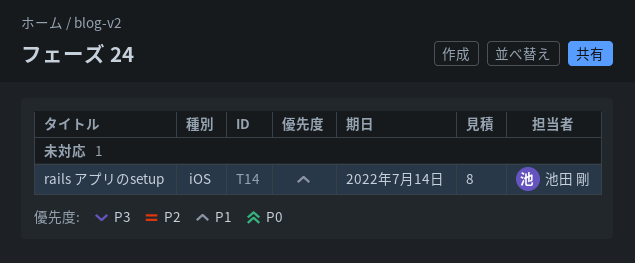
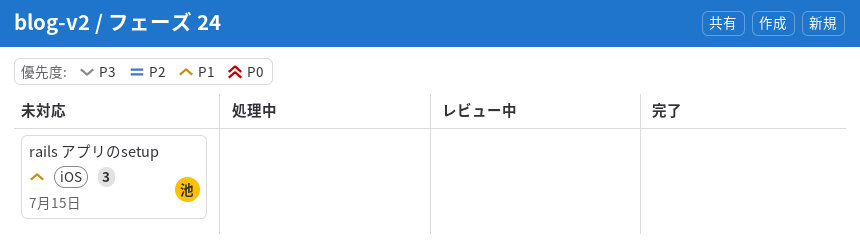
rails アプリのsetup, estimate: 8 -> 3
rails アプリのsetup, due: Jul 14 -> Jul 15

